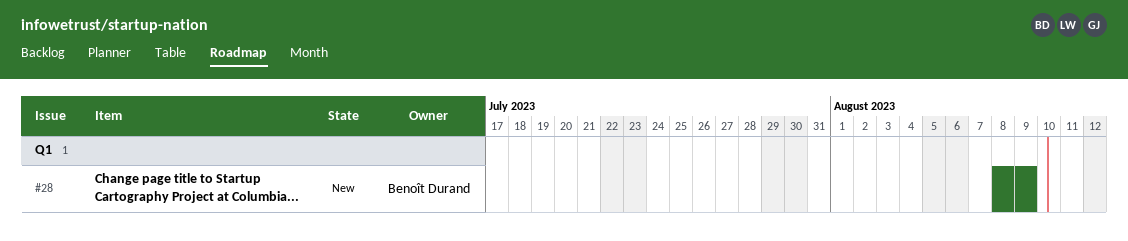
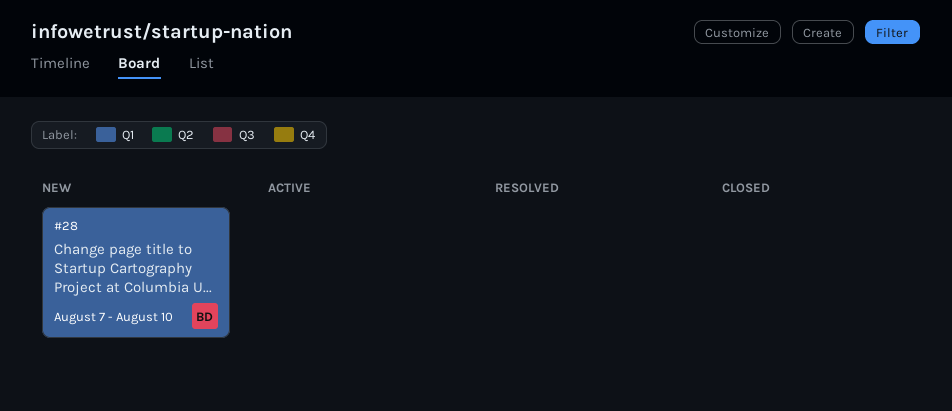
#28, start: Aug 8 -> Aug 7
#28, due: Aug 9 -> Aug 10

